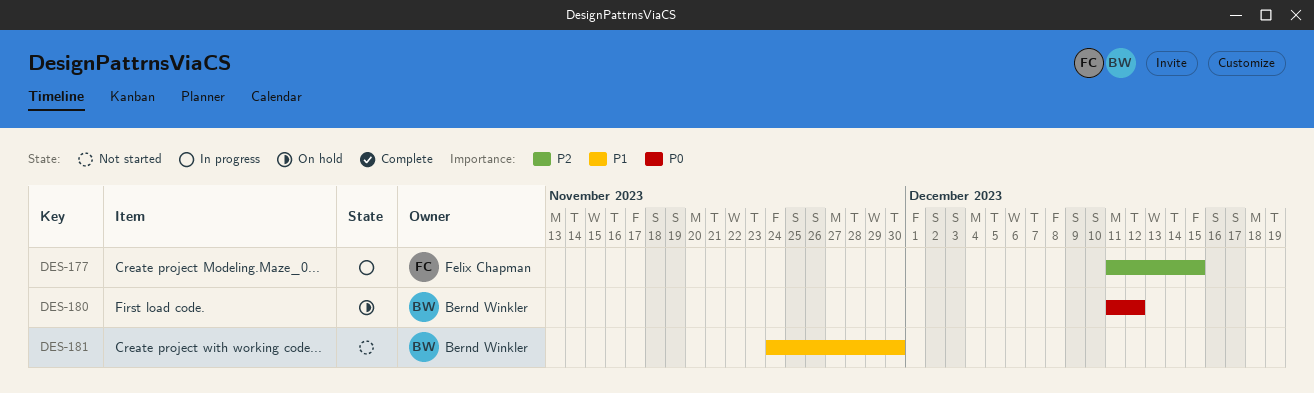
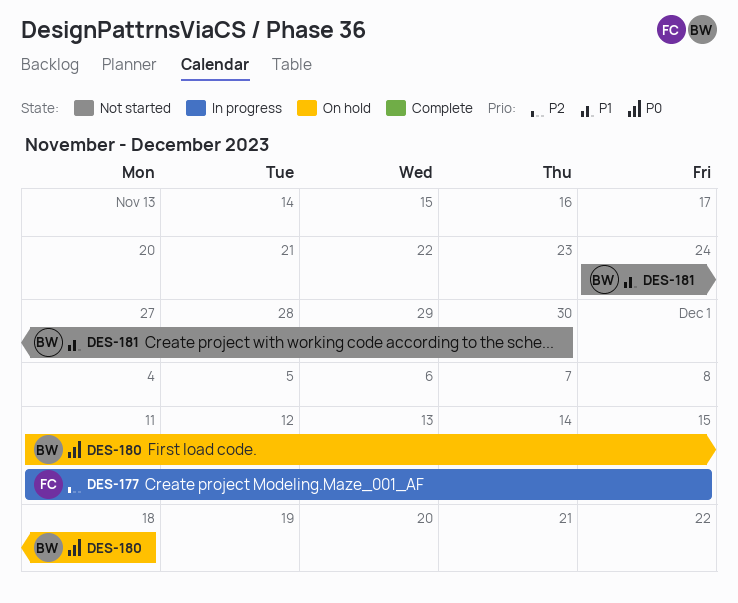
DES-180, due: Dec 12 -> Dec 18

